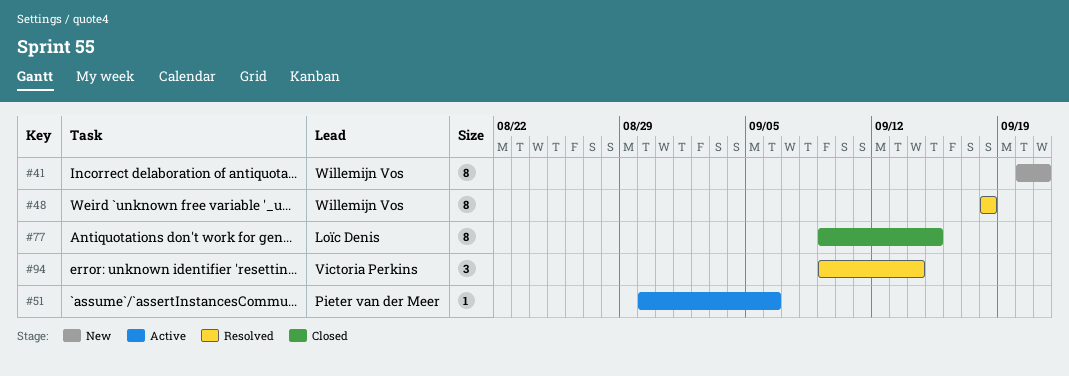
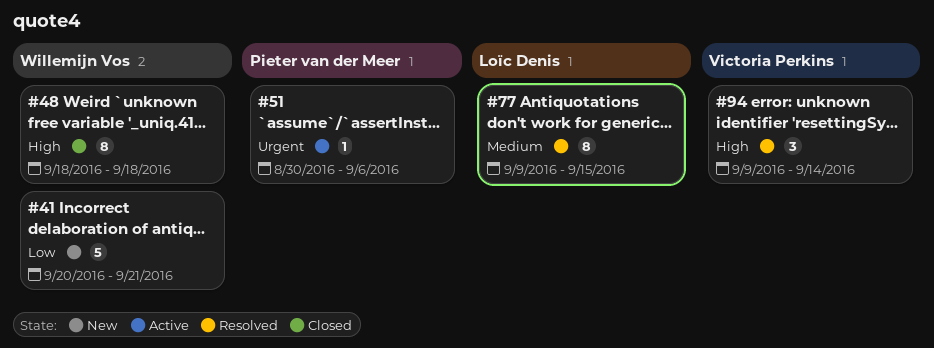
#41, estimate: 8 -> 5
#48, status: Resolved -> Closed
#77, status: Closed -> Resolved

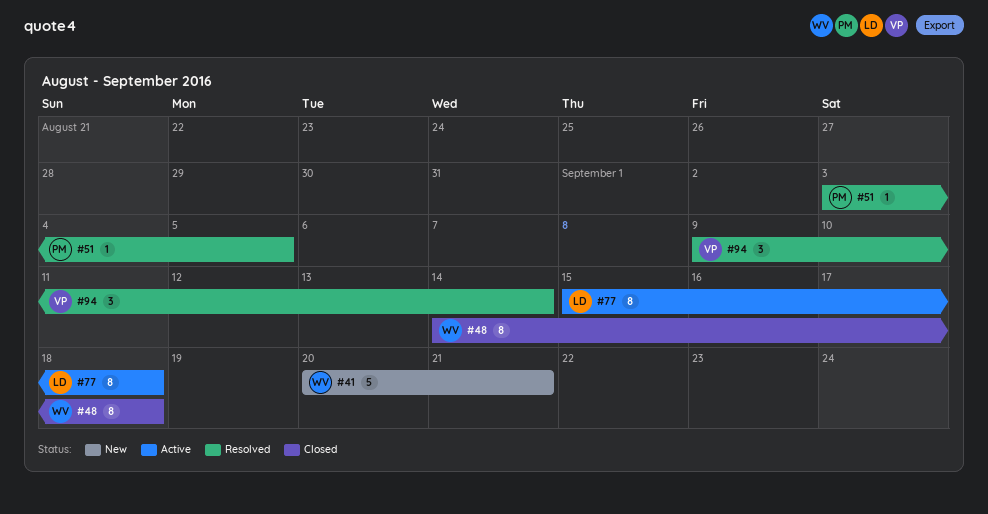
#48, start: Sep 18 -> Sep 14
#51, status: Active -> Resolved
#51, start: Aug 30 -> Sep 3
#51, due: Sep 6 -> Sep 5
#77, status: Resolved -> Active
#77, start: Sep 9 -> Sep 15
#77, due: Sep 15 -> Sep 18

